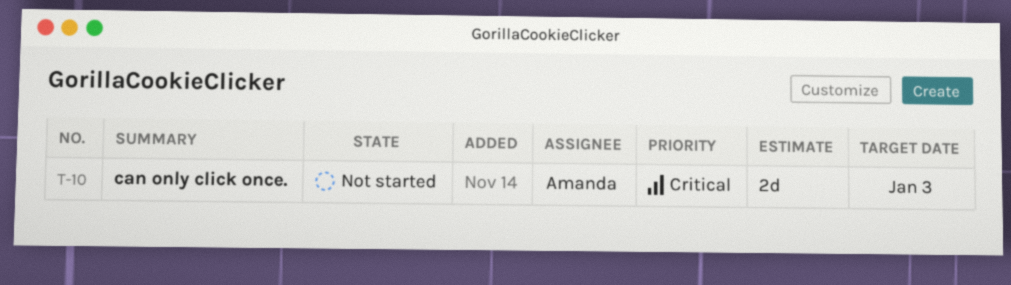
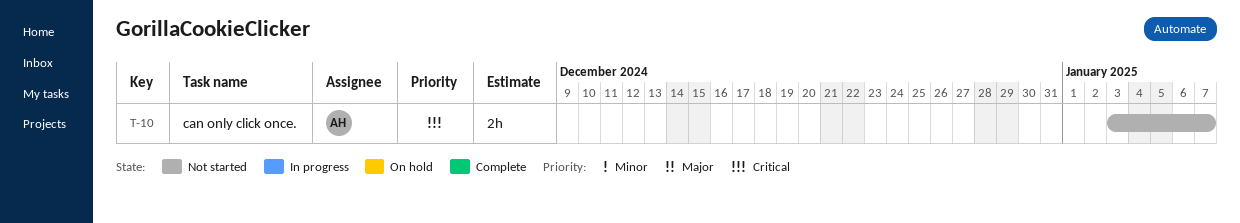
T-10, estimate: 2d -> 2h
T-10, due: Jan 3 -> Jan 7

